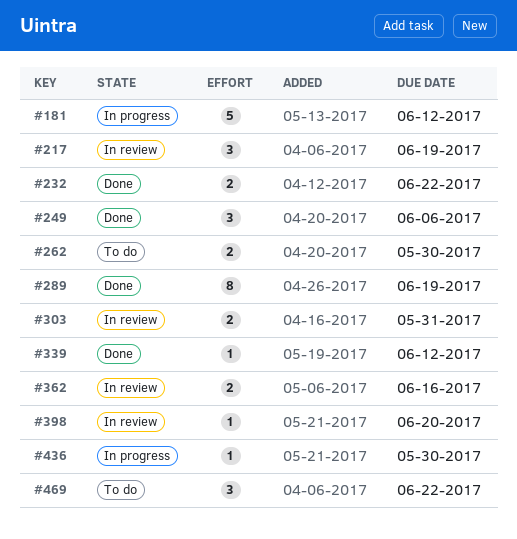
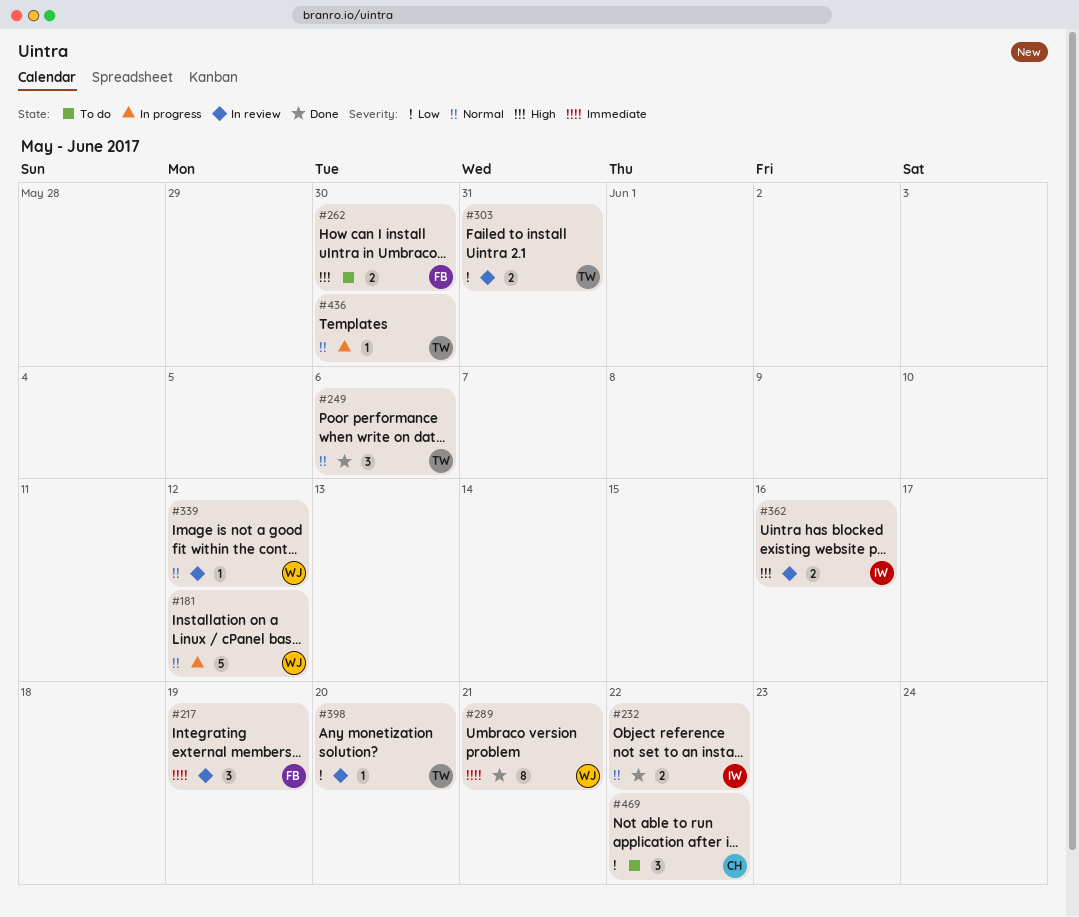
#289, due: Jun 19 -> Jun 21
#339, status: Done -> In review

